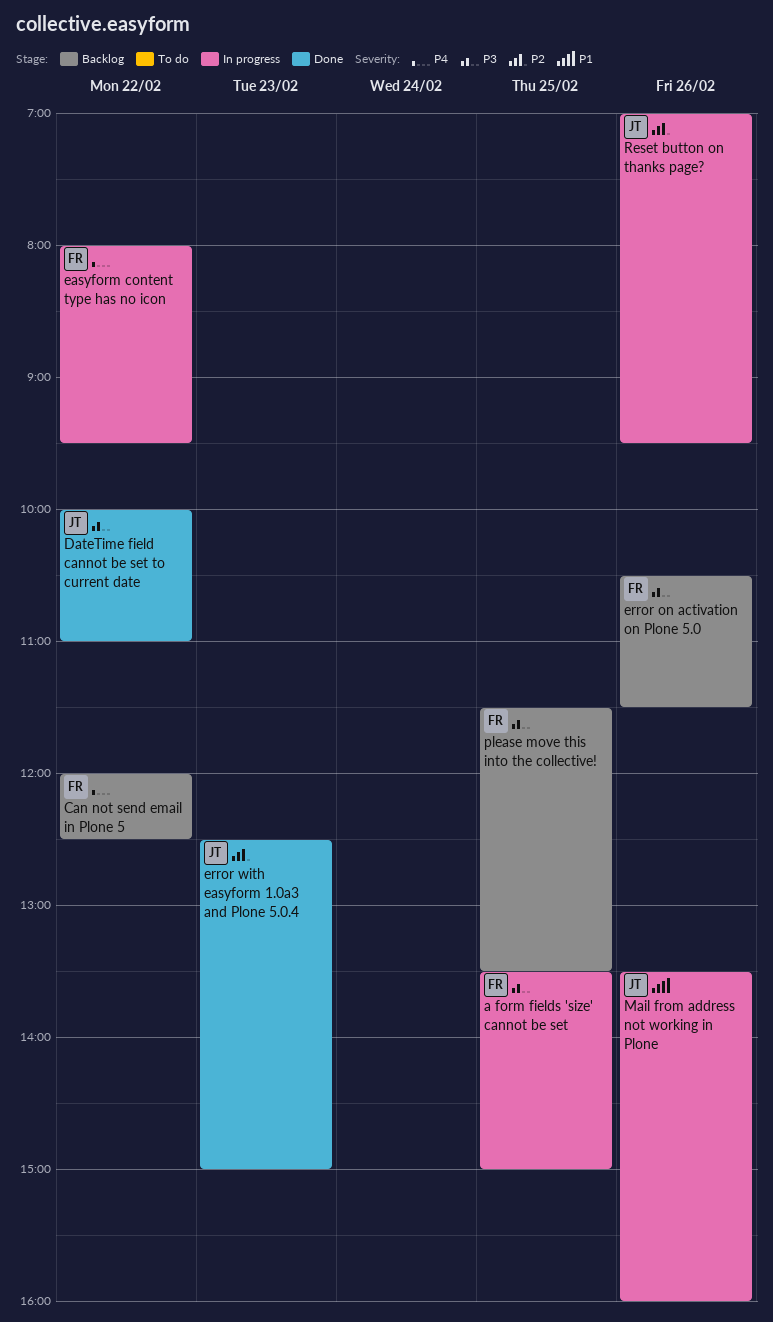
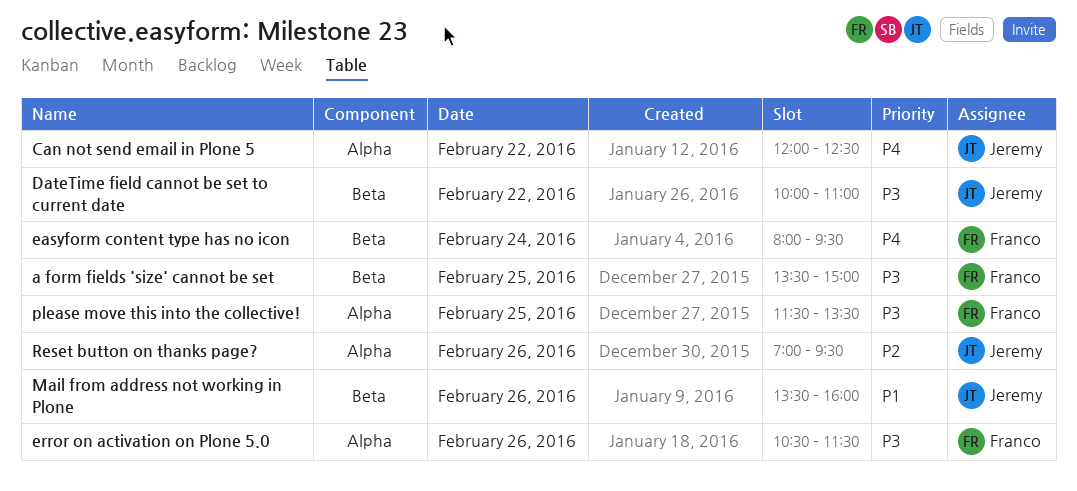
Can not send email in Plone 5, owner: Franco -> Jeremy
easyform content type has no icon, day: Feb 22 -> Feb 24
error with easyform 1.0a3 and Plone 5.0.4: present -> none

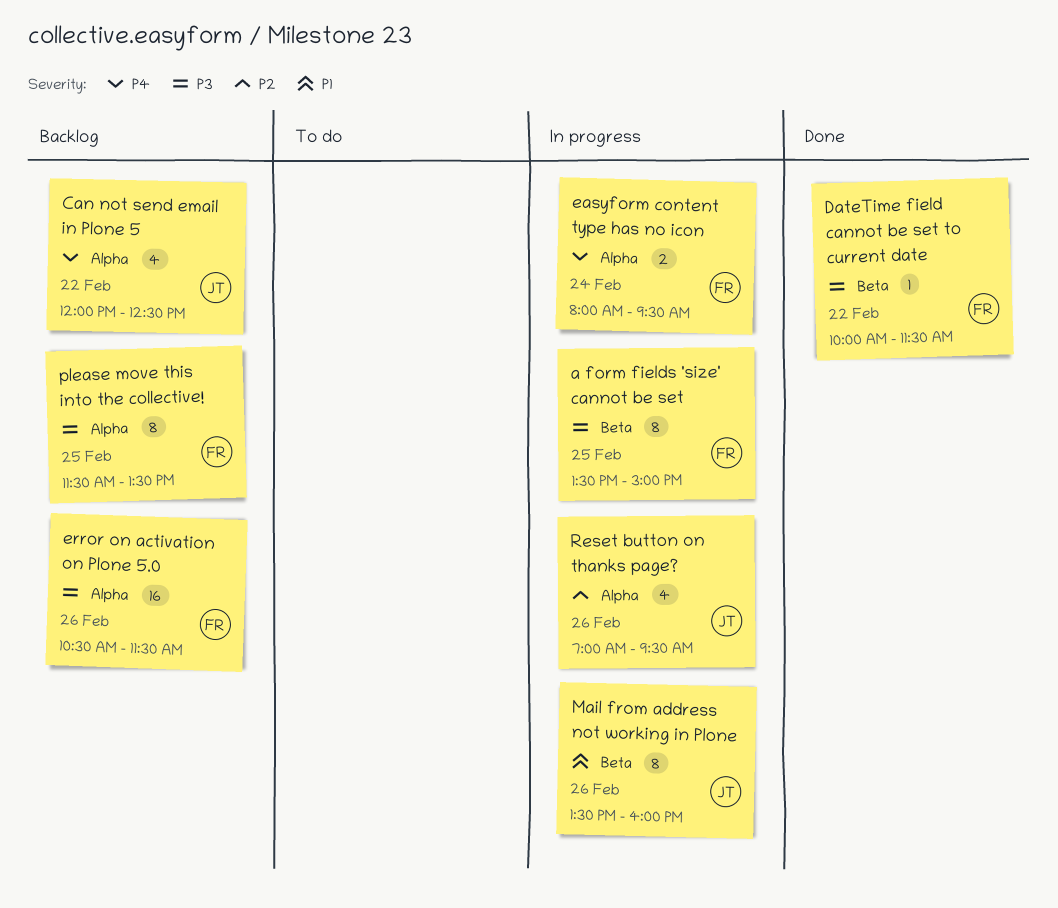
DateTime field cannot be set to current date, owner: Jeremy -> Franco
DateTime field cannot be set to current date, ends: 11:00 -> 11:30
easyform content type has no icon, label: Beta -> Alpha

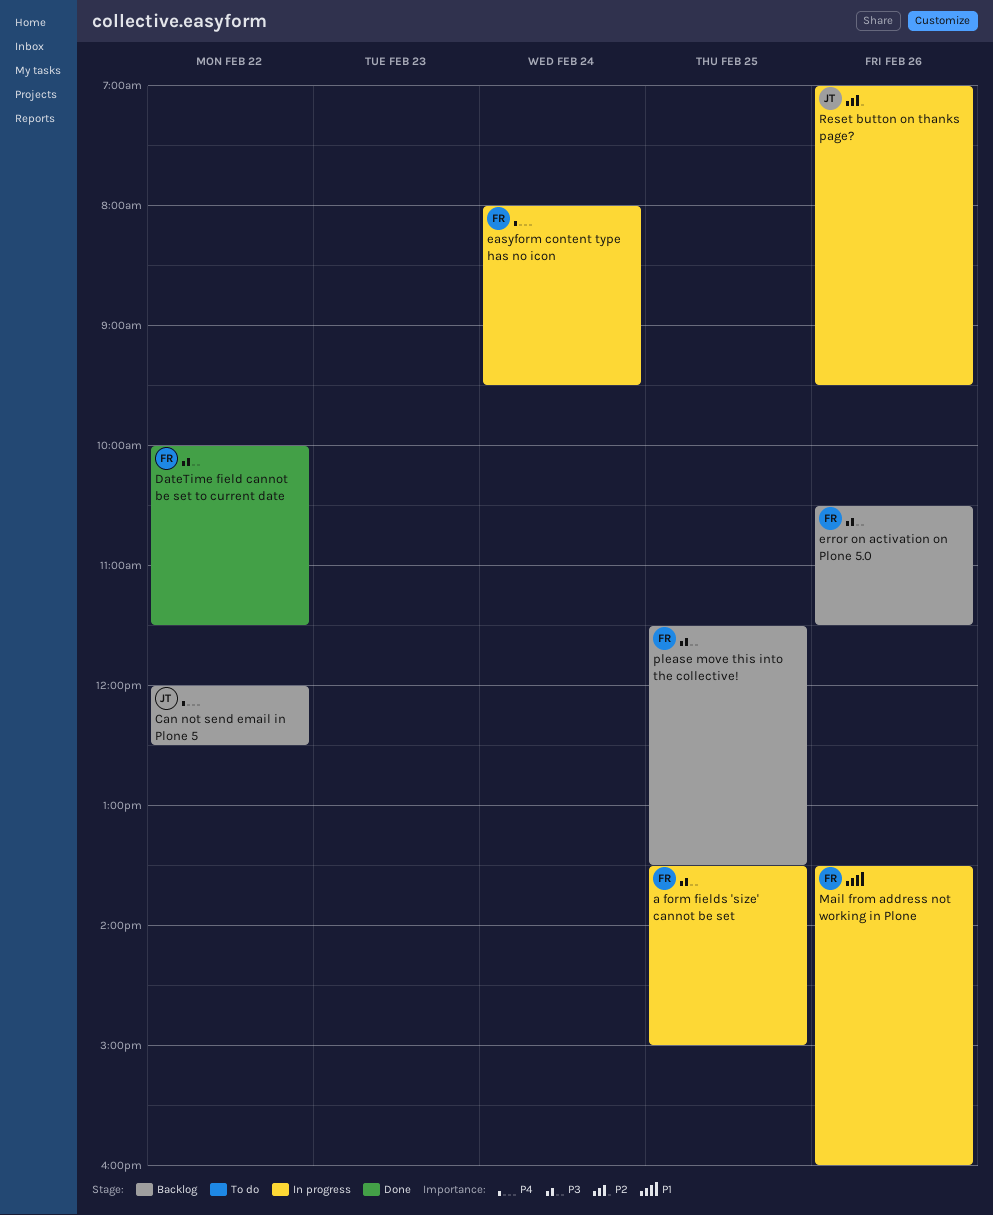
Mail from address not working in Plone, owner: JT -> FR

